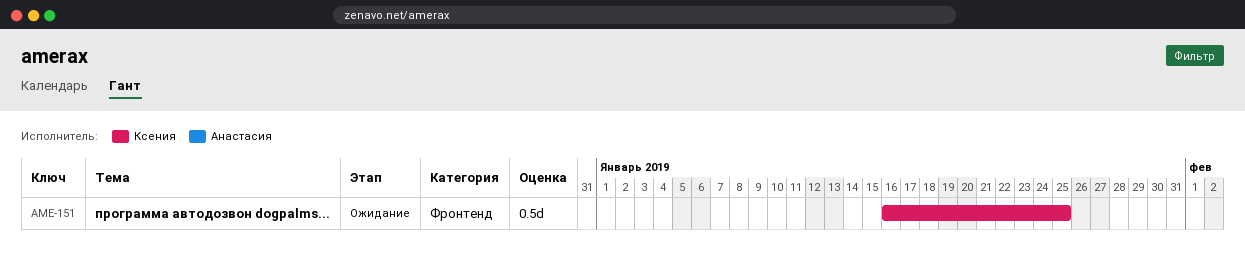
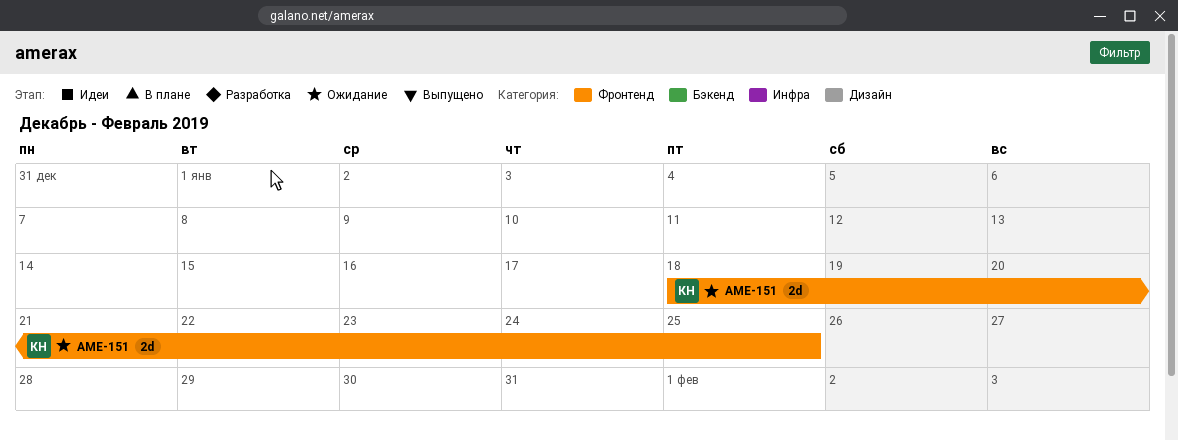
AME-151, estimate: 0.5d -> 2d
AME-151, start: Jan 16 -> Jan 18

